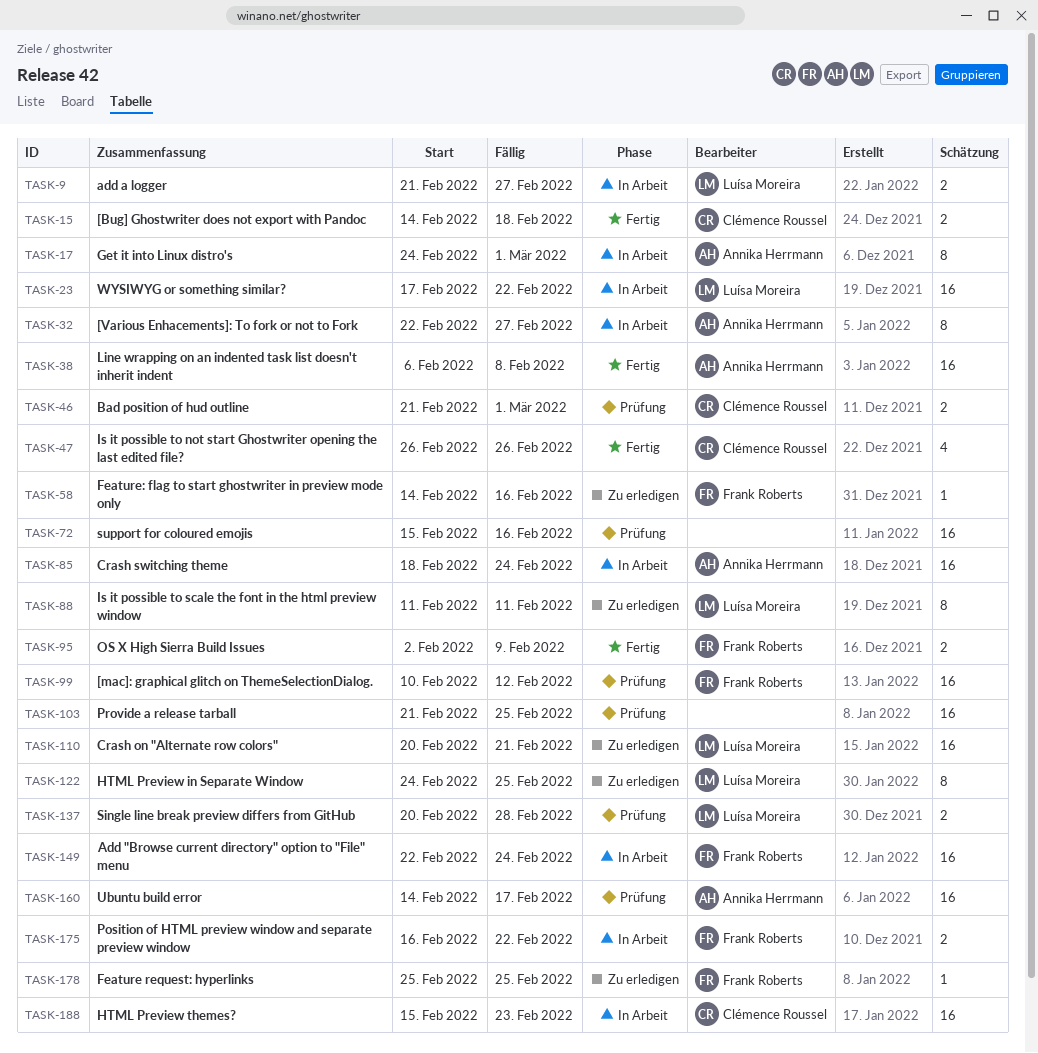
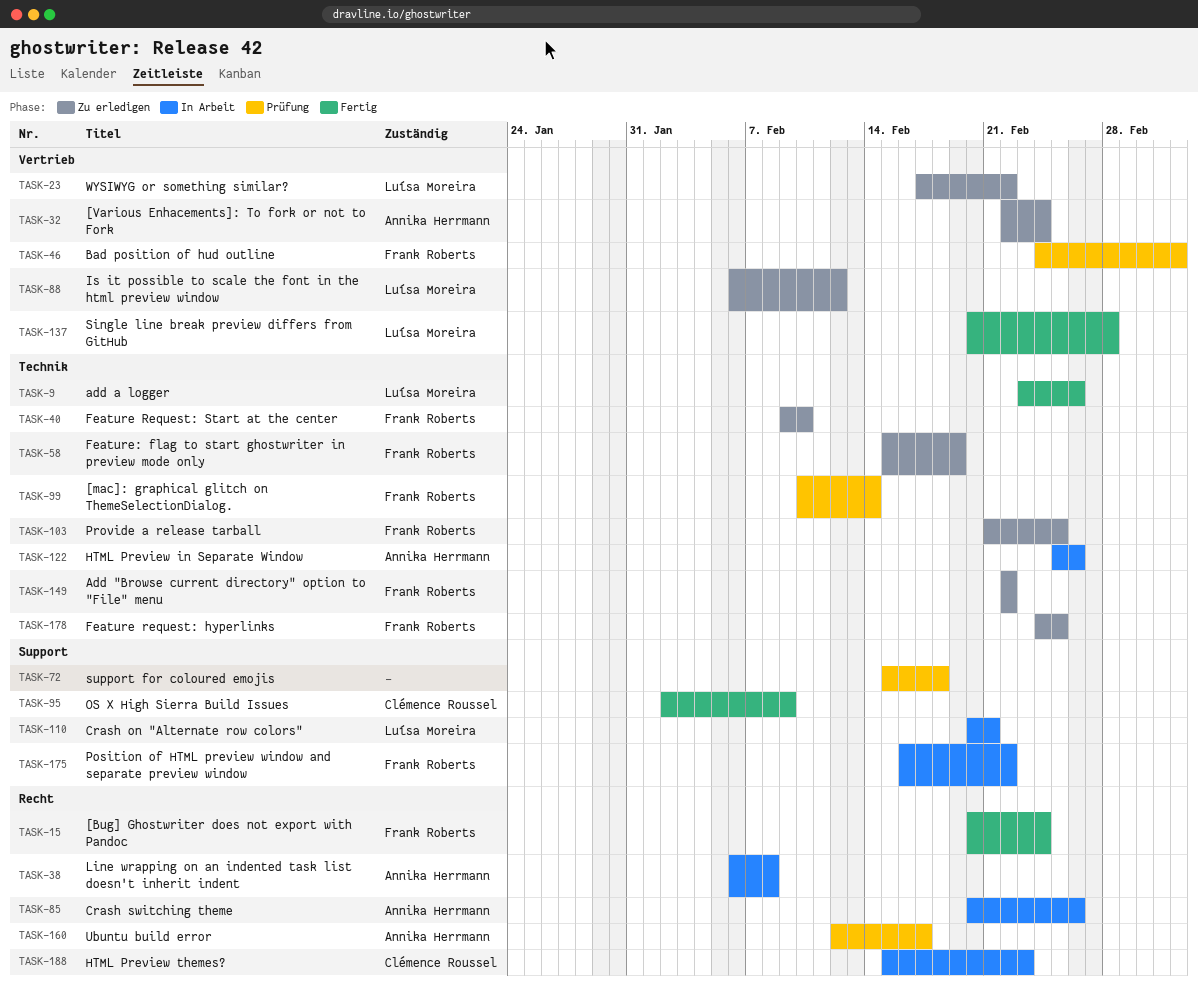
TASK-9, status: In Arbeit -> Fertig
TASK-9, start: Feb 21 -> Feb 23
TASK-9, due: Feb 27 -> Feb 26
TASK-15, owner: Clémence Roussel -> Frank Roberts
TASK-15, start: Feb 14 -> Feb 20
TASK-15, due: Feb 18 -> Feb 24
TASK-17: present -> none
TASK-23, status: In Arbeit -> Zu erledigen
TASK-32, status: In Arbeit -> Zu erledigen
TASK-32, due: Feb 27 -> Feb 24
TASK-38, status: Fertig -> In Arbeit
TASK-40: none -> present
TASK-46, owner: Clémence Roussel -> Frank Roberts
TASK-46, start: Feb 21 -> Feb 24
TASK-46, due: Mar 1 -> Mar 4
TASK-47: present -> none
TASK-58, start: Feb 14 -> Feb 15
TASK-58, due: Feb 16 -> Feb 19
TASK-72, due: Feb 16 -> Feb 18
TASK-85, start: Feb 18 -> Feb 20
TASK-85, due: Feb 24 -> Feb 26
TASK-88, start: Feb 11 -> Feb 6
TASK-88, due: Feb 11 -> Feb 12
TASK-95, owner: Frank Roberts -> Clémence Roussel
TASK-99, due: Feb 12 -> Feb 14
TASK-103, status: Prüfung -> Zu erledigen
TASK-103, owner: none -> Frank Roberts
TASK-110, status: Zu erledigen -> In Arbeit
TASK-122, status: Zu erledigen -> In Arbeit
TASK-122, owner: Luísa Moreira -> Annika Herrmann
TASK-122, start: Feb 24 -> Feb 25
TASK-122, due: Feb 25 -> Feb 26
TASK-137, status: Prüfung -> Fertig
TASK-149, status: In Arbeit -> Zu erledigen
TASK-149, due: Feb 24 -> Feb 22
TASK-160, start: Feb 14 -> Feb 12
TASK-178, start: Feb 25 -> Feb 24

